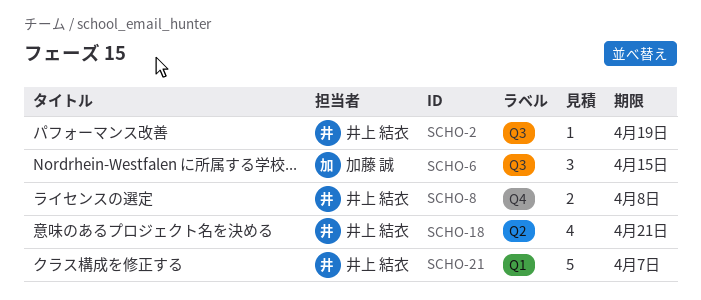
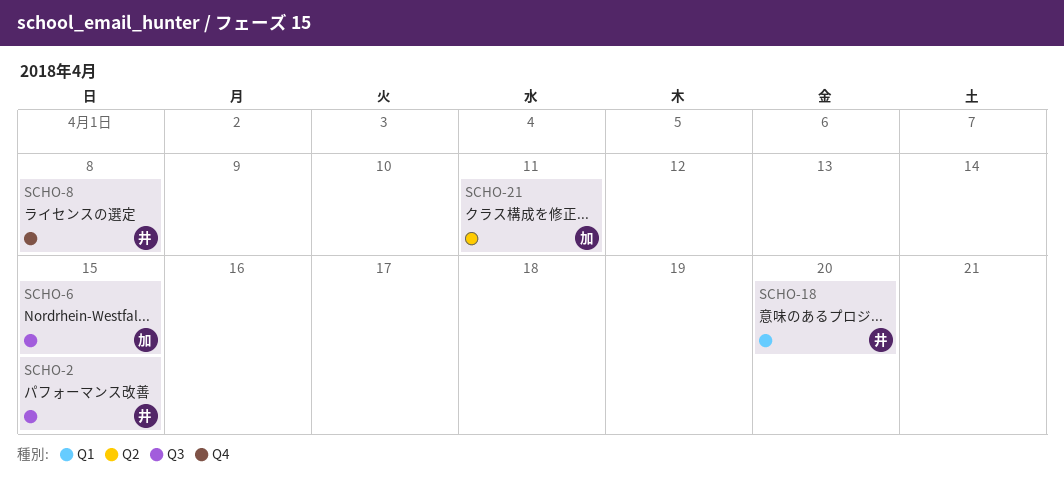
SCHO-2, due: Apr 19 -> Apr 15
SCHO-18, label: Q2 -> Q1
SCHO-18, due: Apr 21 -> Apr 20
SCHO-21, owner: 井上 結衣 -> 加藤 誠
SCHO-21, label: Q1 -> Q2
SCHO-21, due: Apr 7 -> Apr 11

